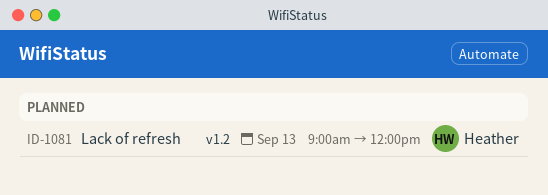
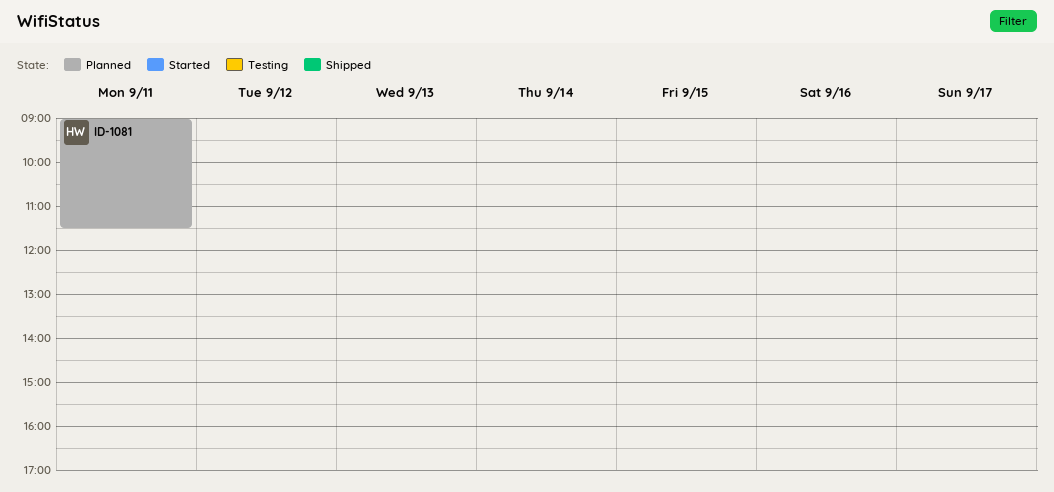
ID-1081, day: Sep 13 -> Sep 11
ID-1081, ends: 12:00 -> 11:30

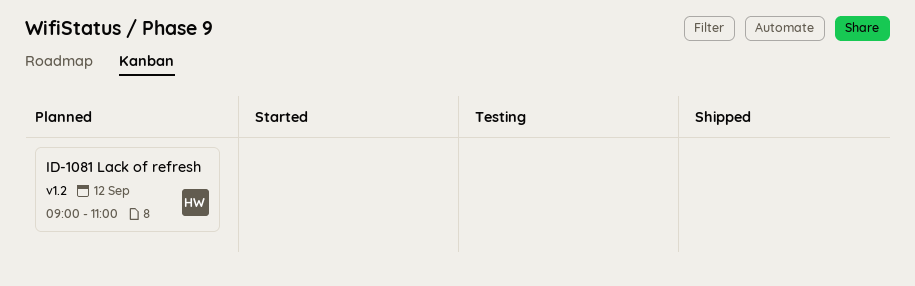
ID-1081, day: Sep 11 -> Sep 12
ID-1081, ends: 11:30 -> 11:00

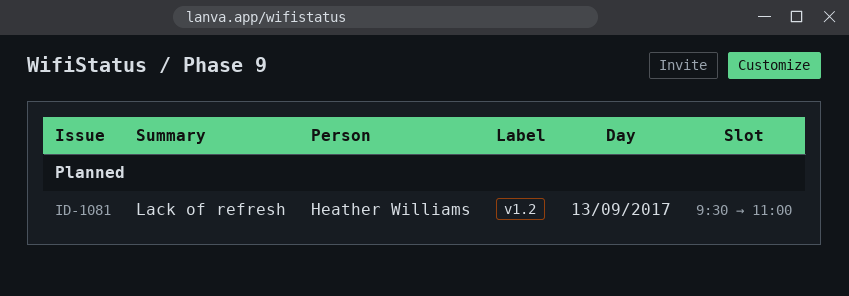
ID-1081, day: Sep 12 -> Sep 13
ID-1081, begins: 09:00 -> 09:30

